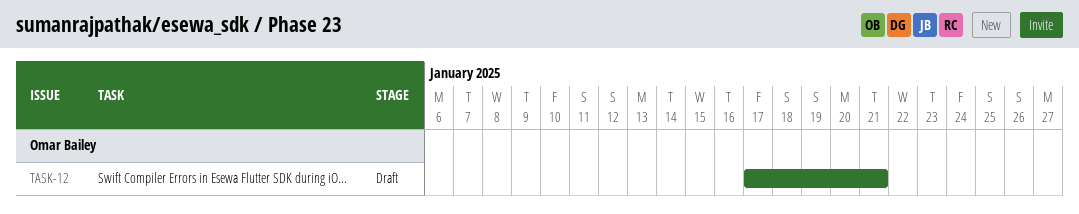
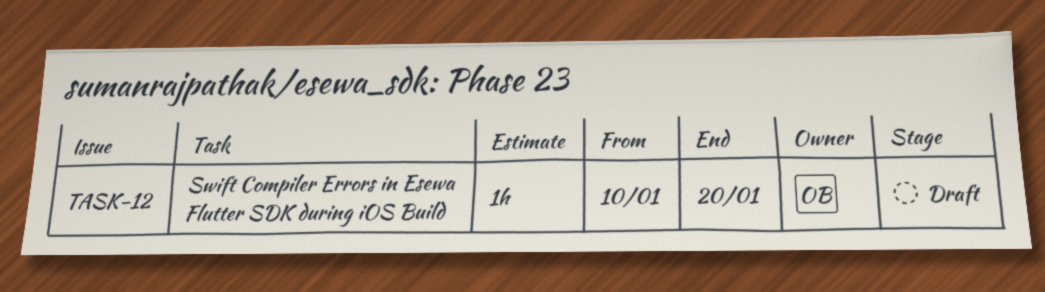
TASK-12, start: Jan 17 -> Jan 10
TASK-12, due: Jan 21 -> Jan 20

